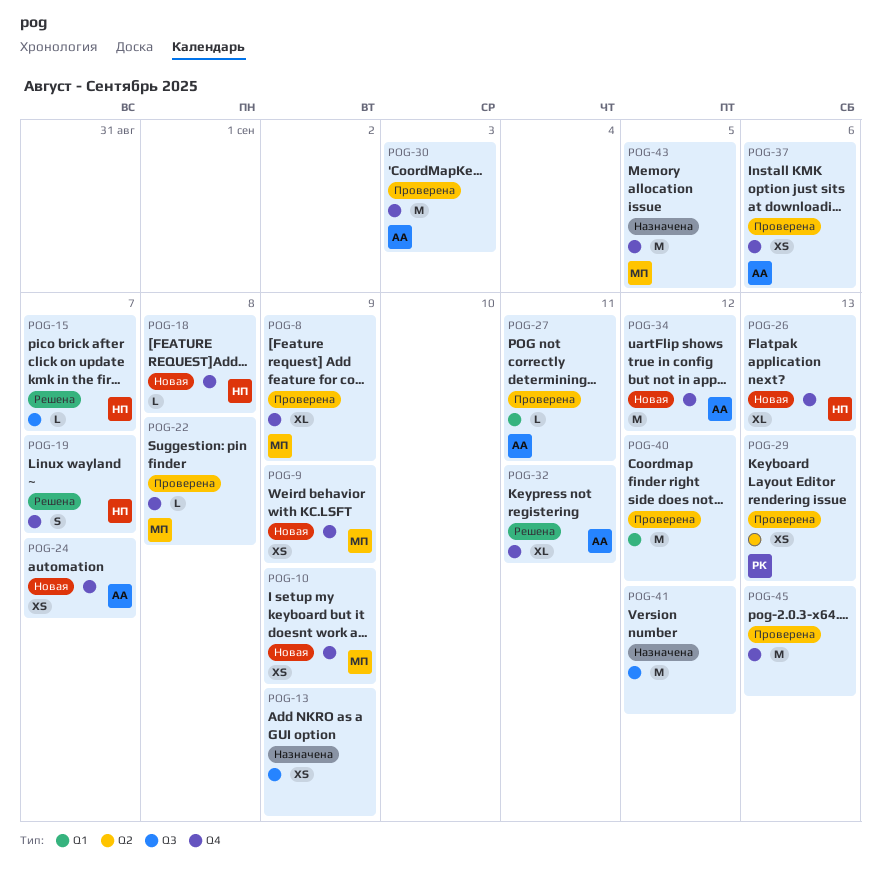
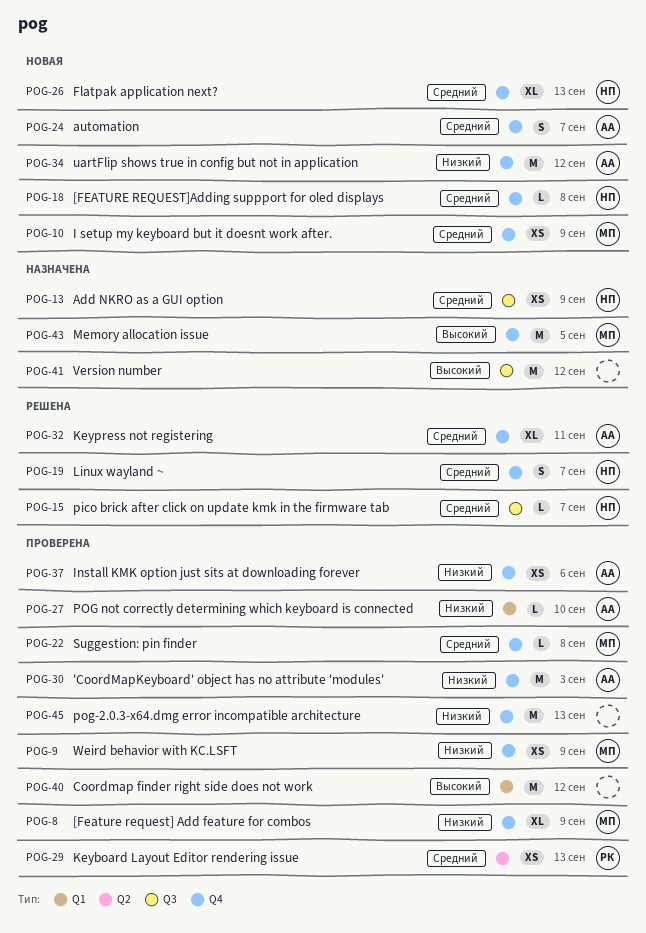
POG-9, status: Новая -> Проверена
POG-13, owner: none -> НП
POG-24, estimate: XS -> S
POG-27, due: Sep 11 -> Sep 10

